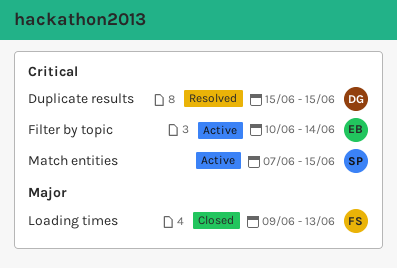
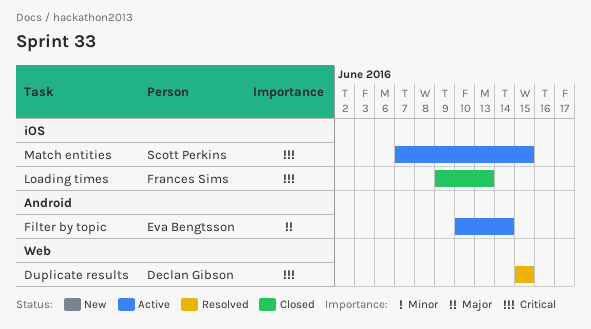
Filter by topic, priority: Critical -> Major
Loading times, priority: Major -> Critical

